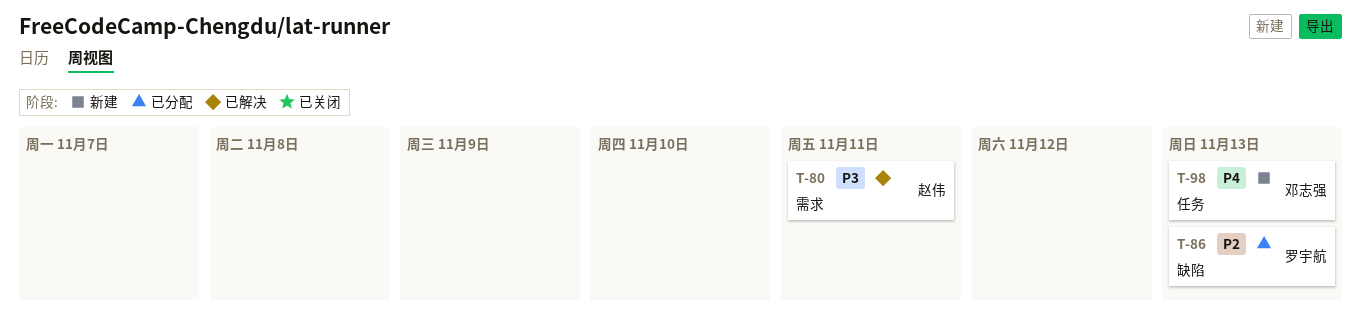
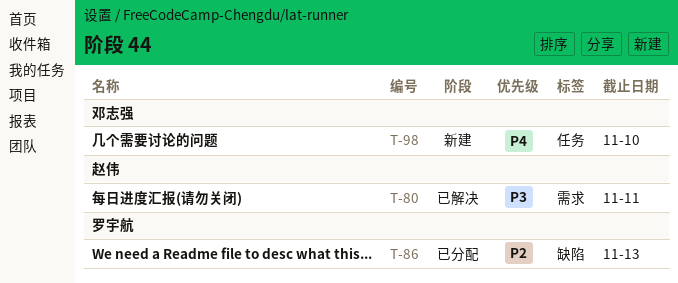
T-98, due: Nov 13 -> Nov 10

